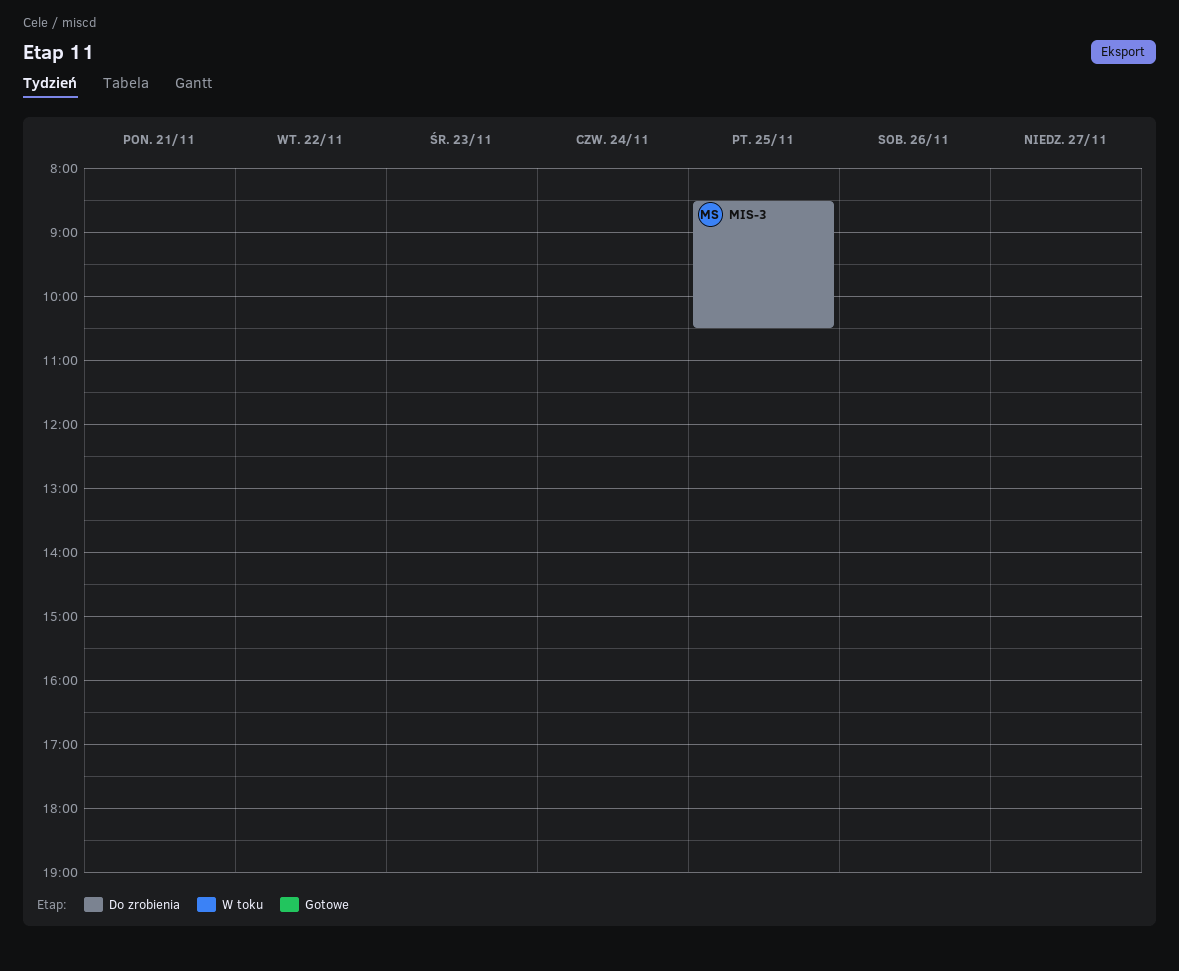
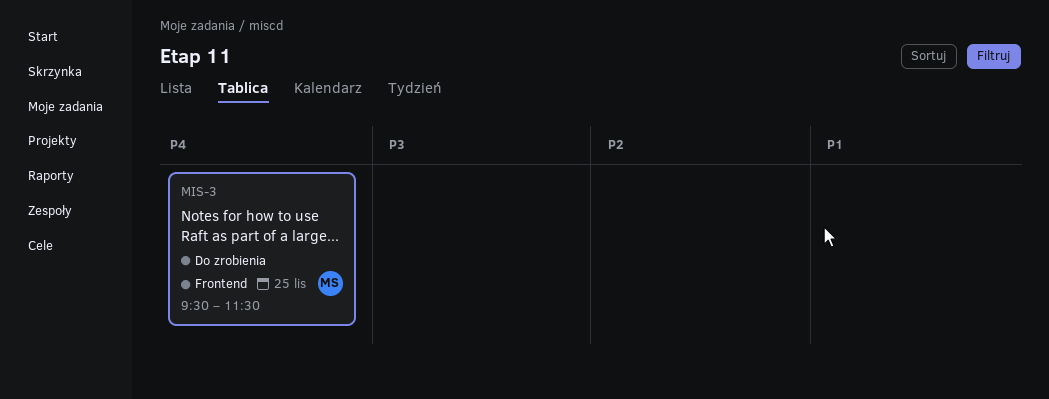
MIS-3, begins: 08:30 -> 09:30
MIS-3, ends: 10:30 -> 11:30

